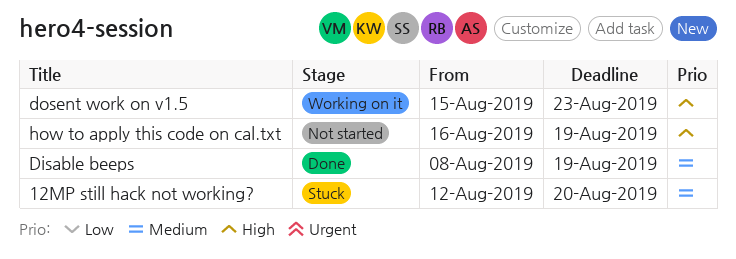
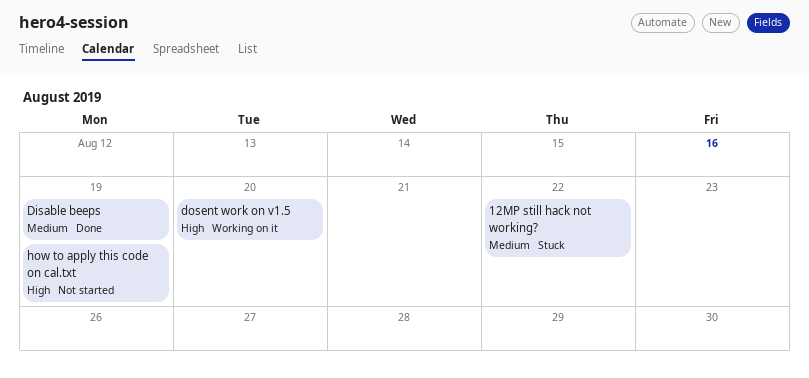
12MP still hack not working?, due: Aug 20 -> Aug 22
dosent work on v1.5, due: Aug 23 -> Aug 20

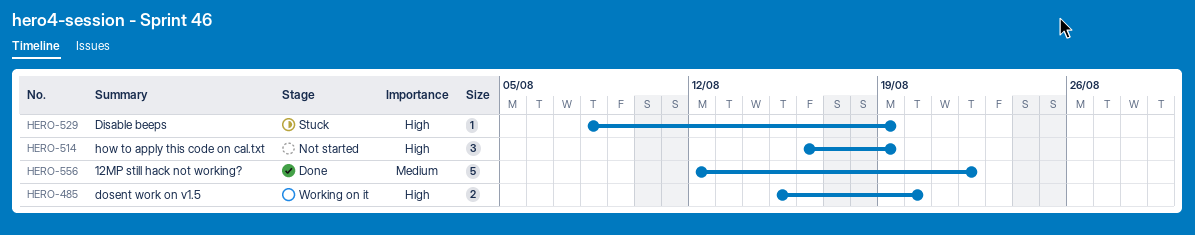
12MP still hack not working?, status: Stuck -> Done
Disable beeps, status: Done -> Stuck
Disable beeps, priority: Medium -> High

